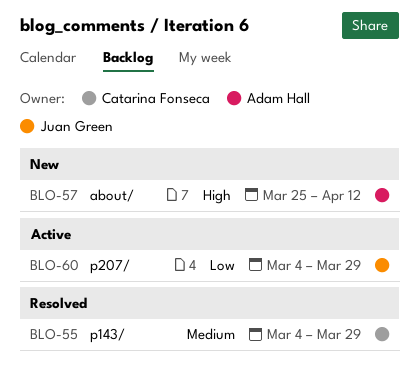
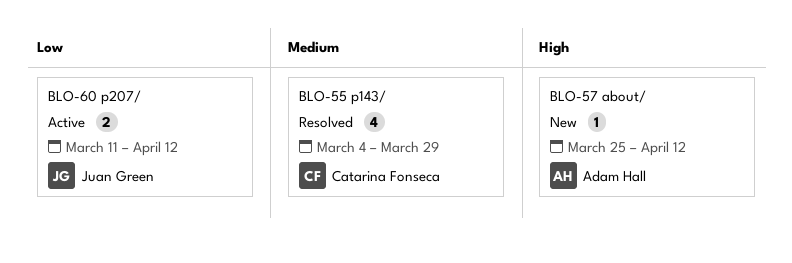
BLO-60, start: Mar 4 -> Mar 11
BLO-60, due: Mar 29 -> Apr 12

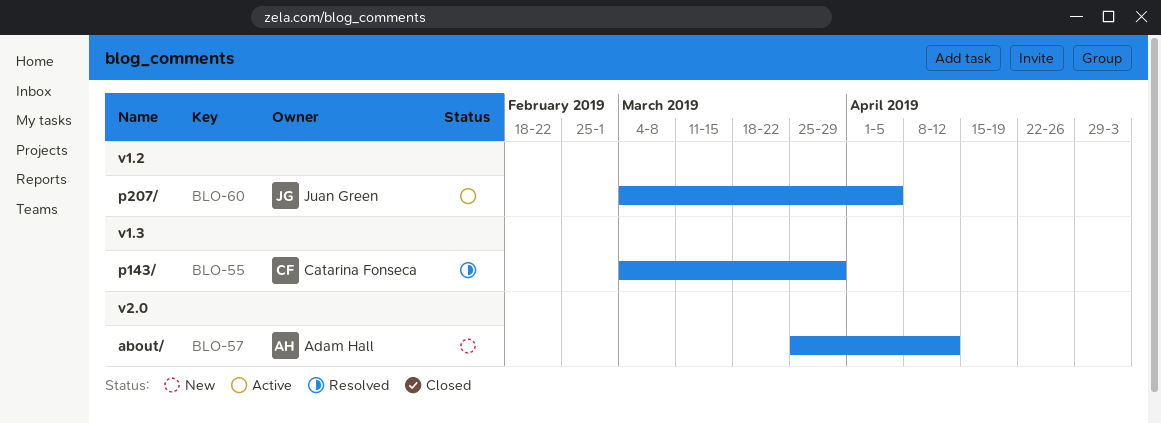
BLO-60, start: Mar 11 -> Mar 4
BLO-60, due: Apr 12 -> Apr 5

